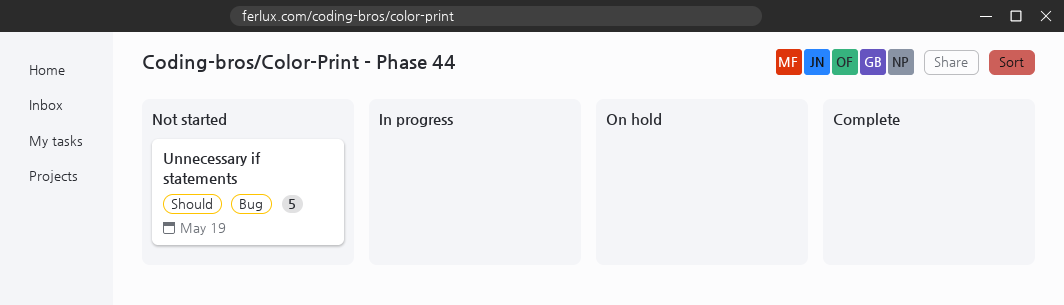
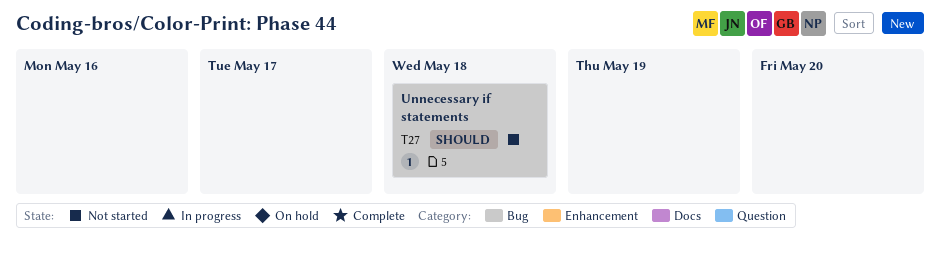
Unnecessary if statements, estimate: 5 -> 1
Unnecessary if statements, due: May 19 -> May 18

